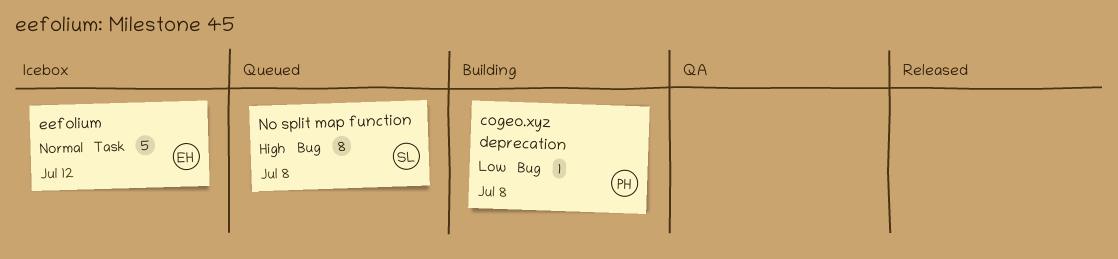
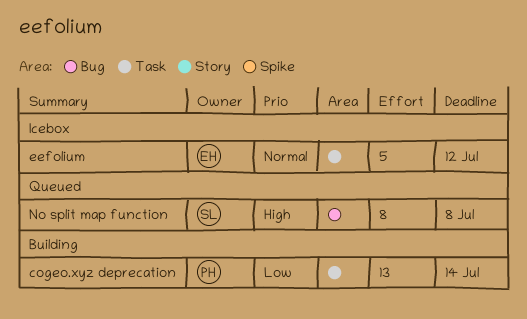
cogeo.xyz deprecation, label: Bug -> Task
cogeo.xyz deprecation, estimate: 1 -> 13
cogeo.xyz deprecation, due: Jul 8 -> Jul 14

